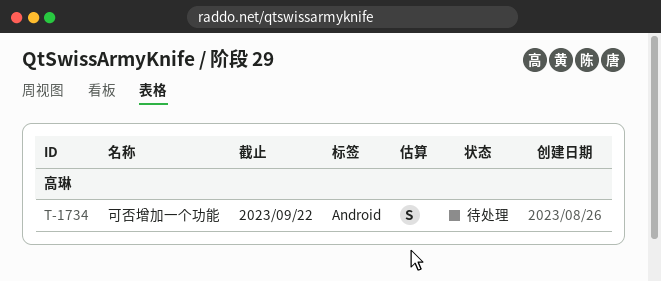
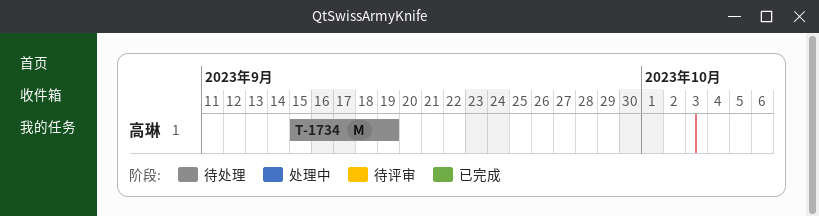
T-1734, estimate: S -> M
T-1734, due: Sep 22 -> Sep 19

